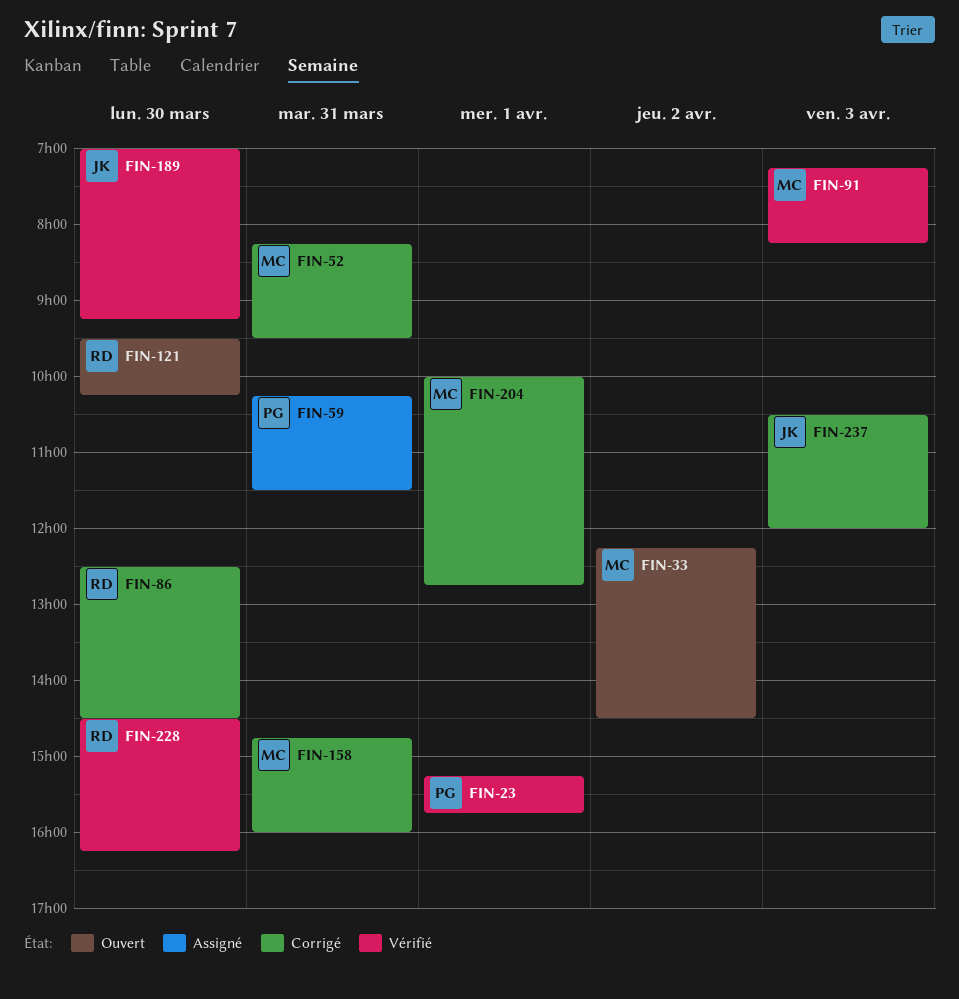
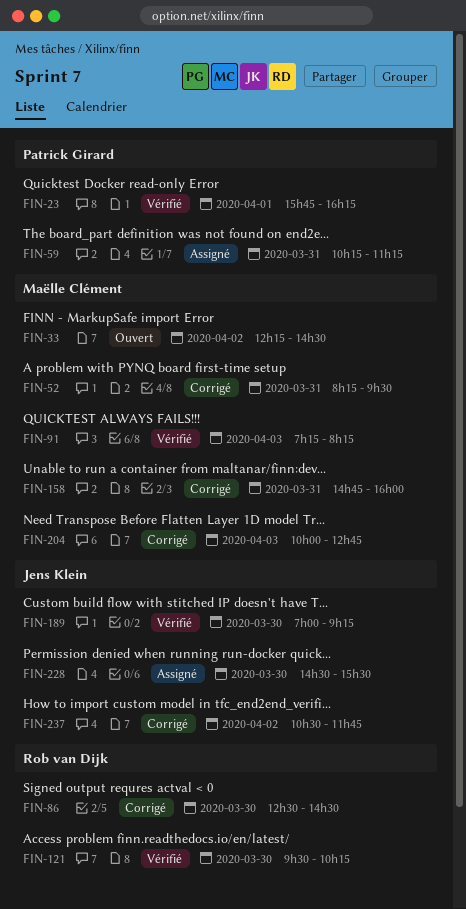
FIN-23, begins: 15:15 -> 15:45
FIN-23, ends: 15:45 -> 16:15
FIN-59, ends: 11:30 -> 11:15
FIN-121, status: Ouvert -> Vérifié
FIN-204, day: Apr 1 -> Apr 3
FIN-228, status: Vérifié -> Assigné
FIN-228, owner: Rob van Dijk -> Jens Klein
FIN-228, ends: 16:15 -> 15:30
FIN-237, day: Apr 3 -> Apr 2
FIN-237, ends: 12:00 -> 11:45

